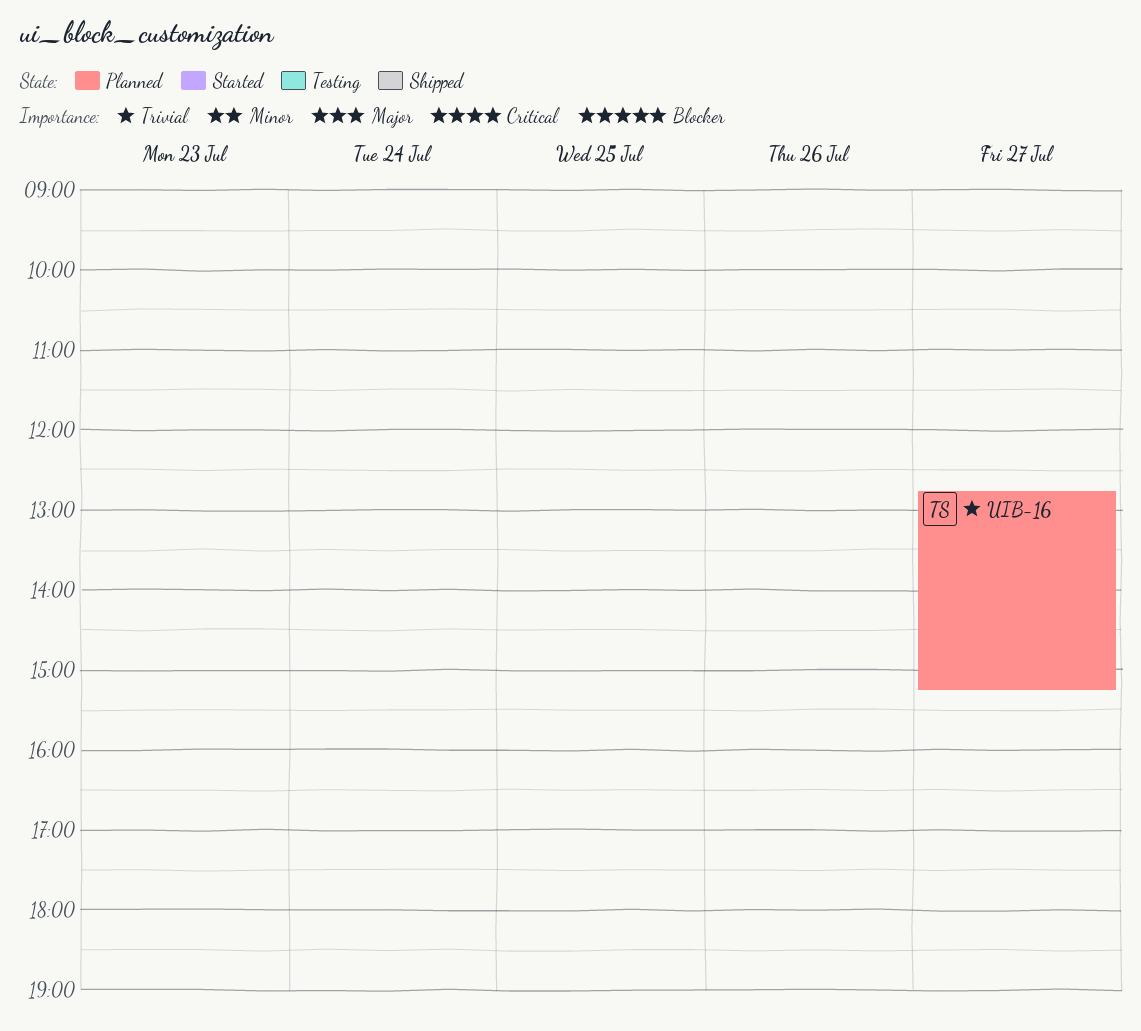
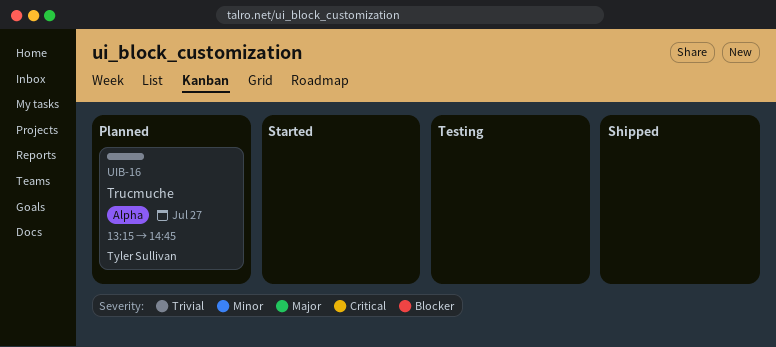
UIB-16, begins: 12:45 -> 13:15
UIB-16, ends: 15:15 -> 14:45

